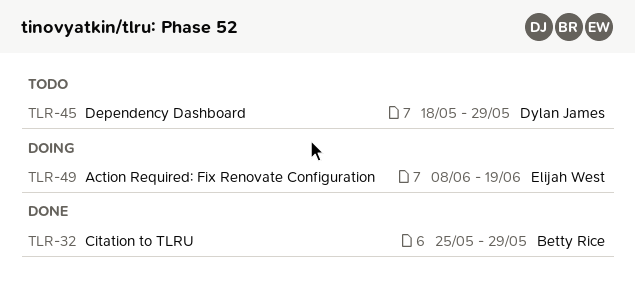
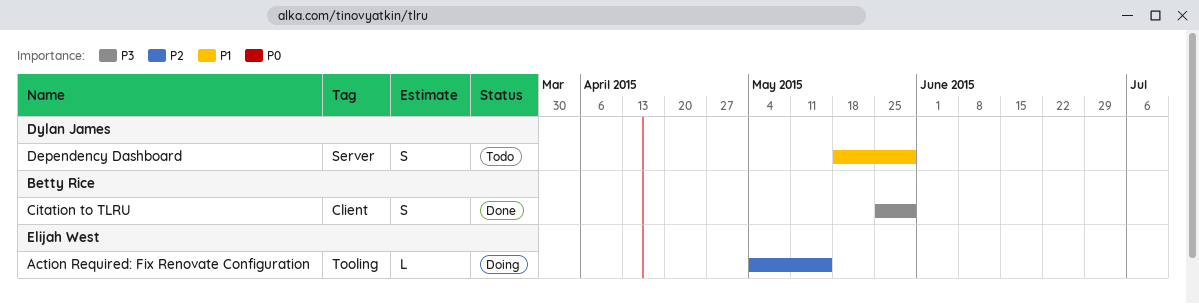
Action Required: Fix Renovate Configuration, start: Jun 8 -> May 4
Action Required: Fix Renovate Configuration, due: Jun 19 -> May 15

